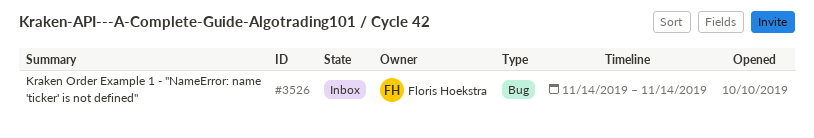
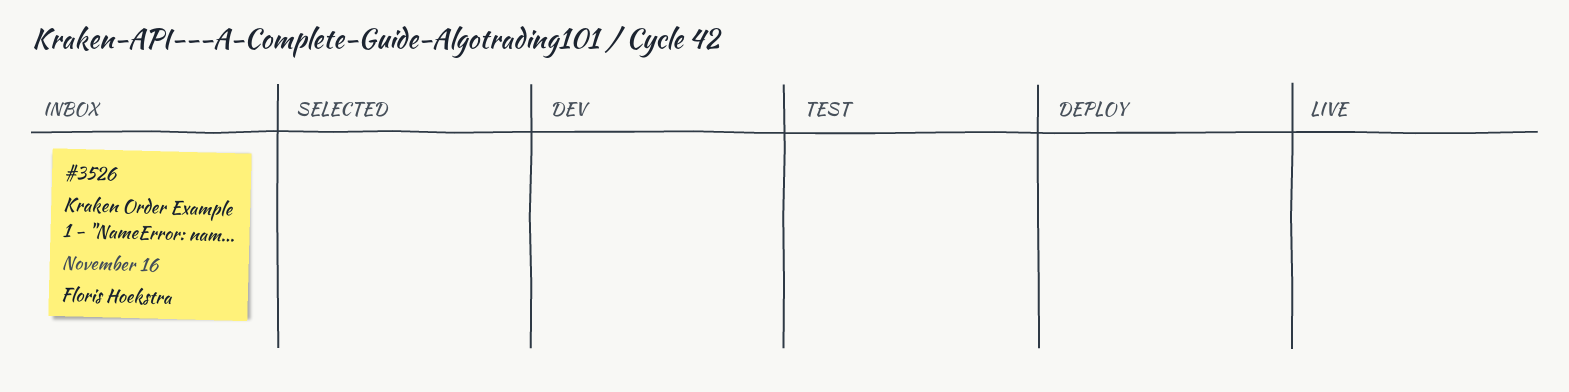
#3526, due: Nov 14 -> Nov 16

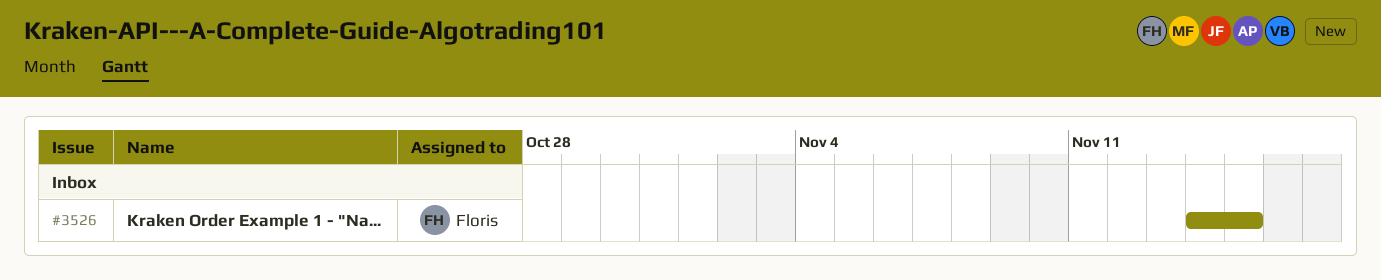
#3526, due: Nov 16 -> Nov 15

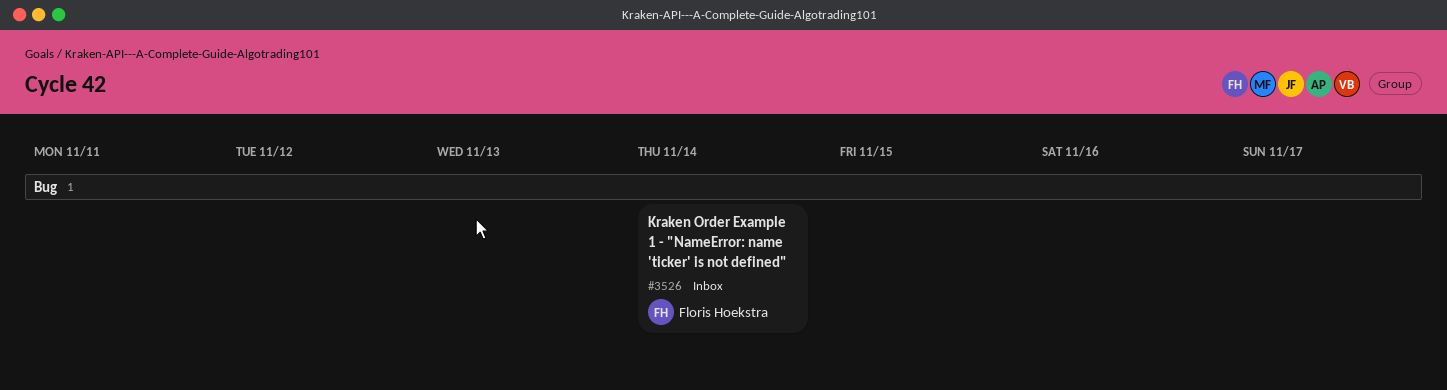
#3526, due: Nov 15 -> Nov 14

